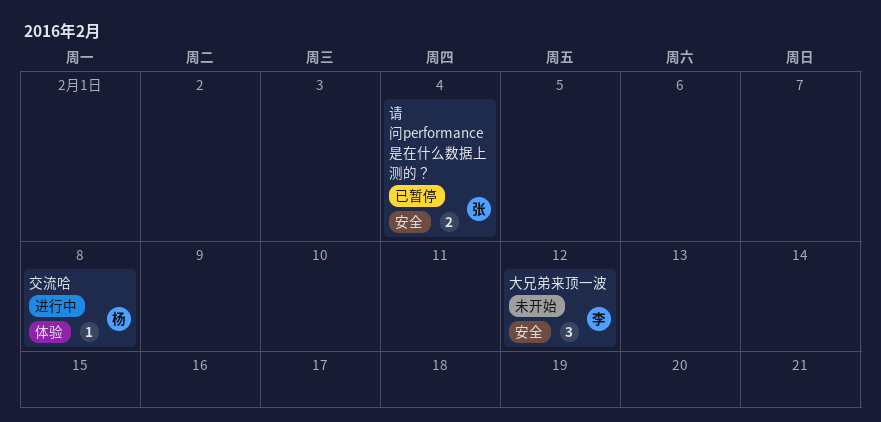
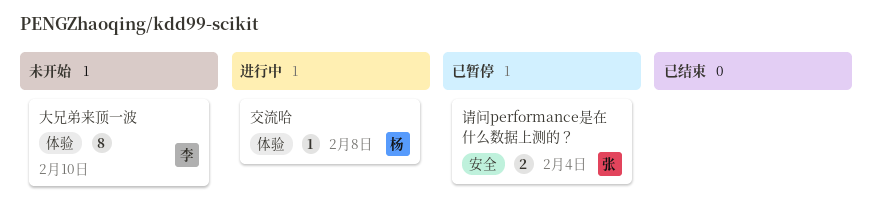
大兄弟来顶一波, label: 安全 -> 体验
大兄弟来顶一波, estimate: 3 -> 8
大兄弟来顶一波, due: Feb 12 -> Feb 10

